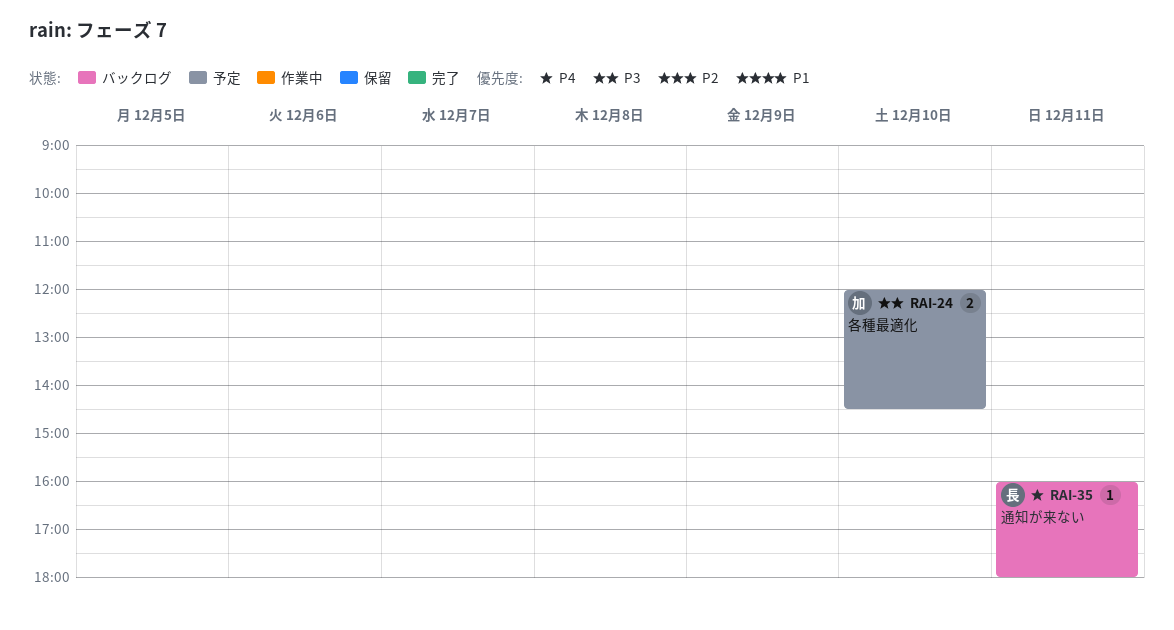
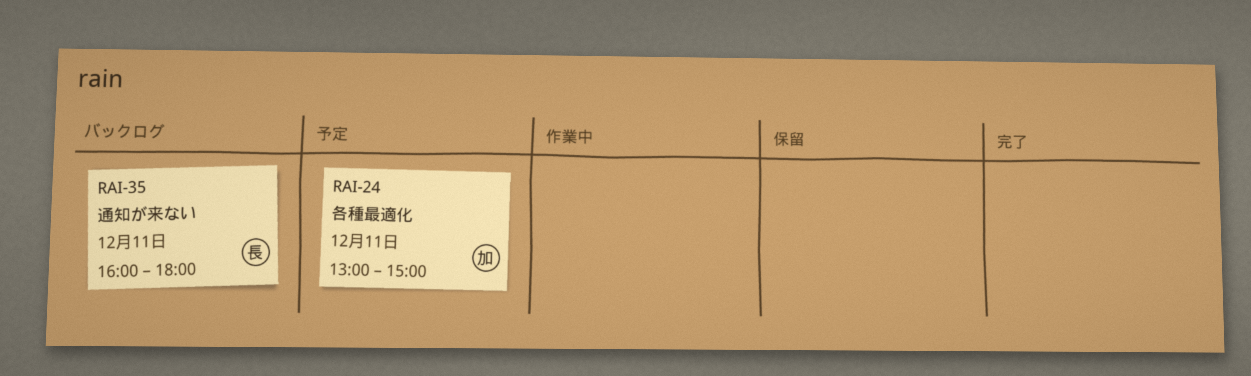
RAI-24, day: Dec 10 -> Dec 11
RAI-24, begins: 12:00 -> 13:00
RAI-24, ends: 14:30 -> 15:00

